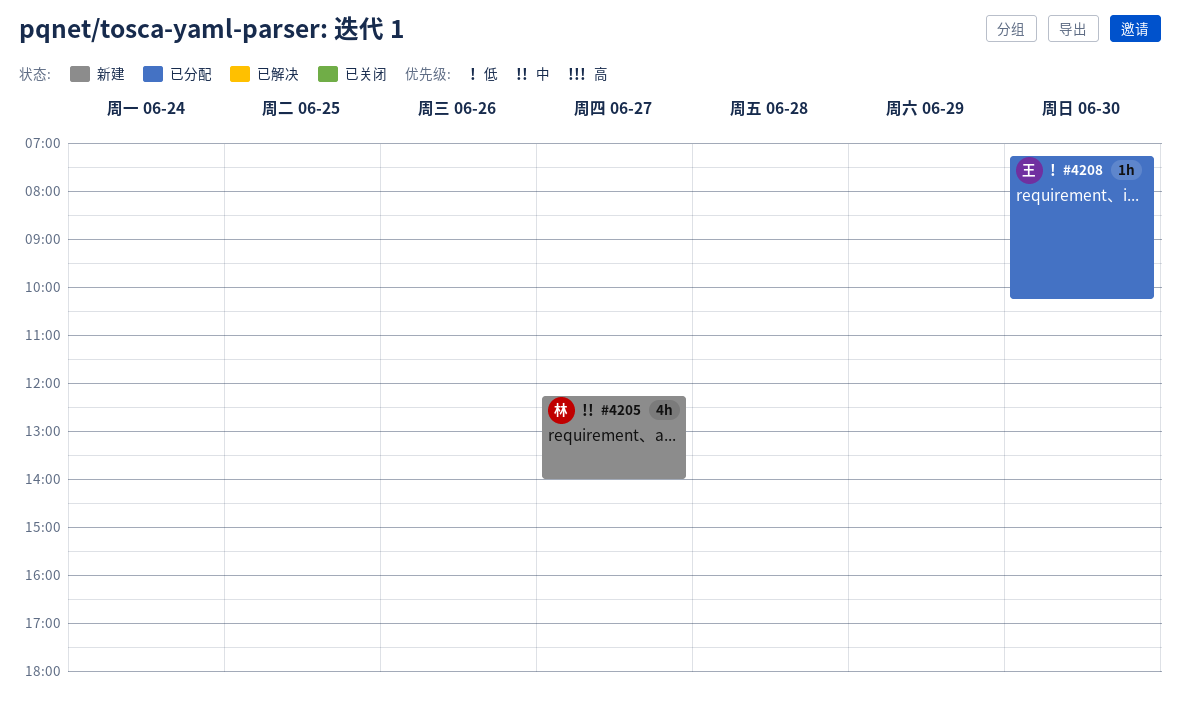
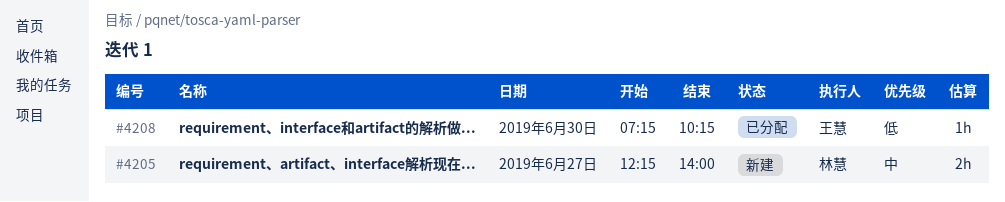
#4205, estimate: 4h -> 2h

